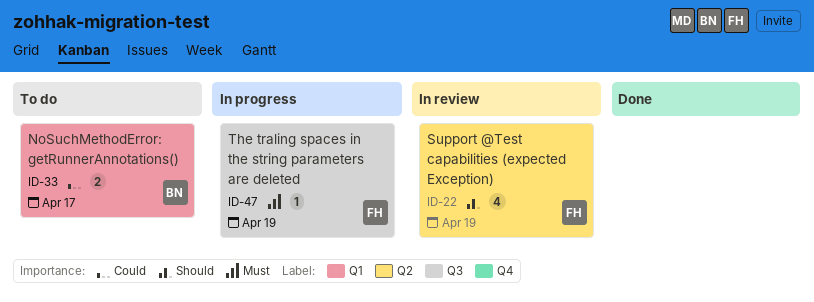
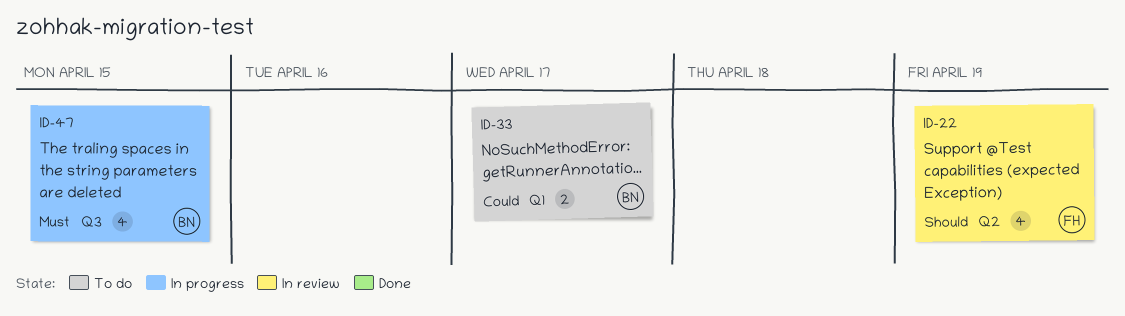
ID-47, owner: FH -> BN
ID-47, estimate: 1 -> 4
ID-47, due: Apr 19 -> Apr 15

